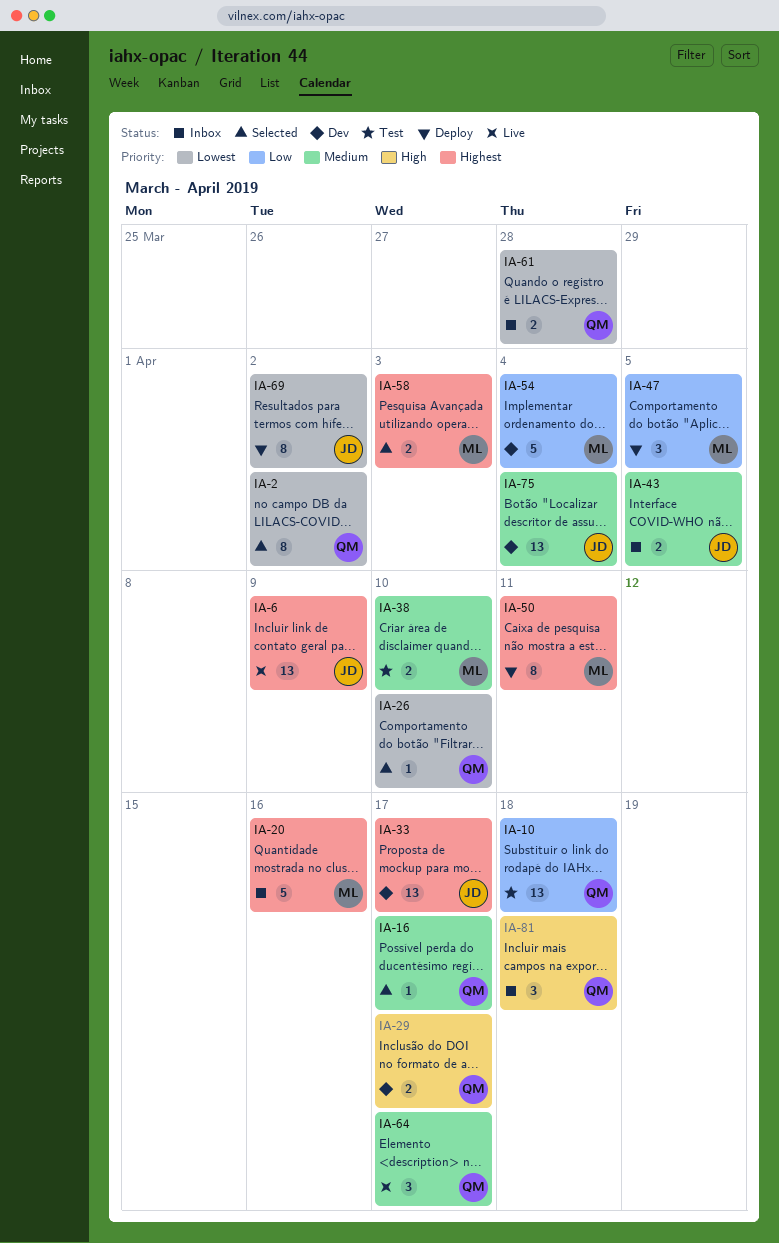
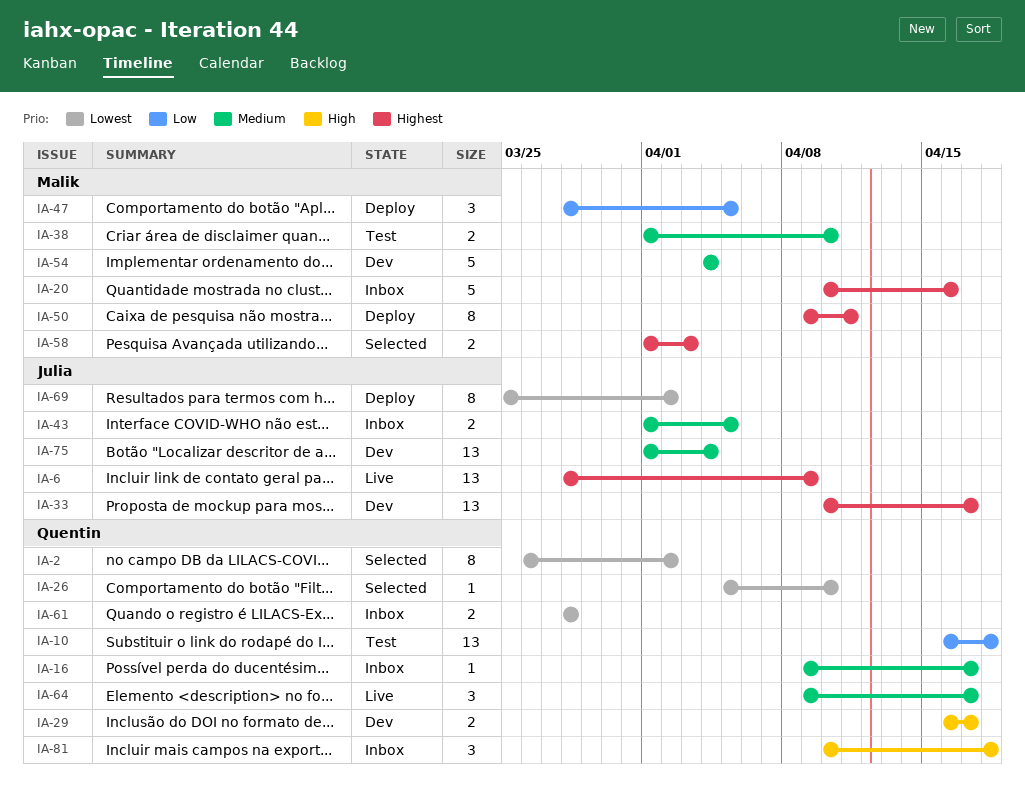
IA-16, status: Selected -> Inbox
IA-54, priority: Low -> Medium

